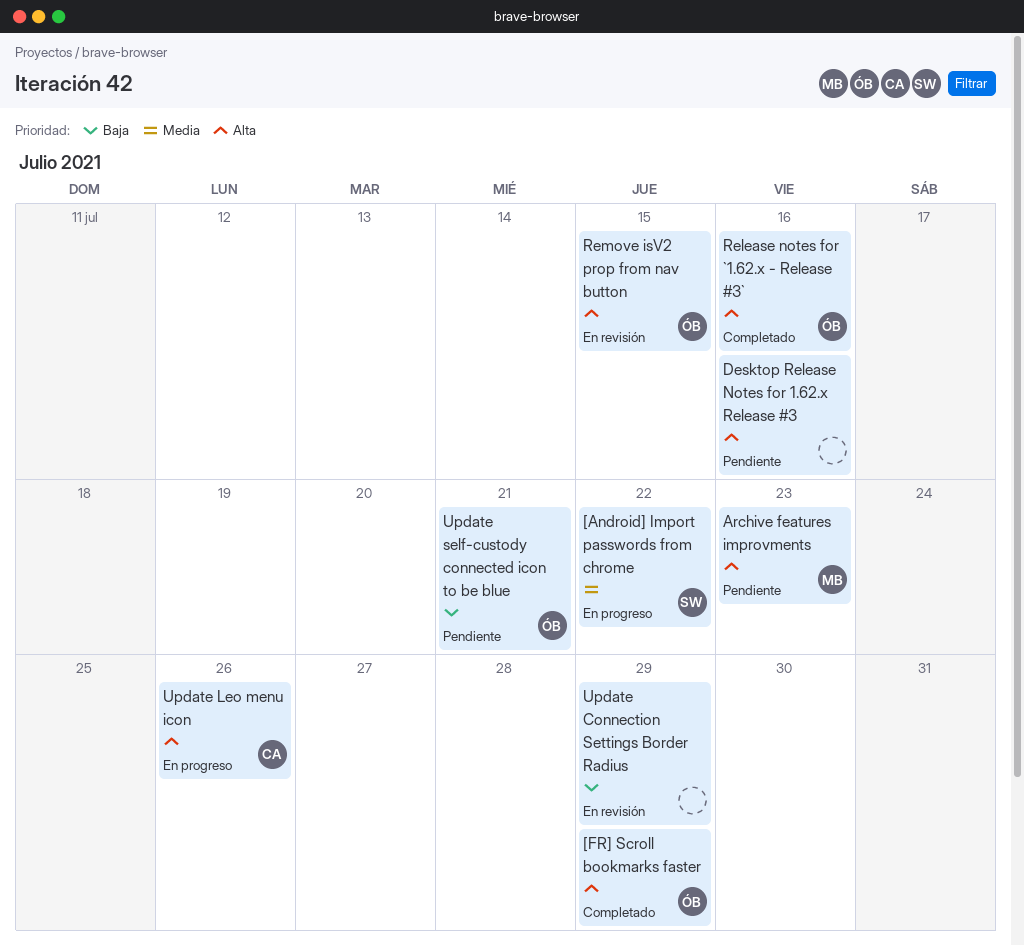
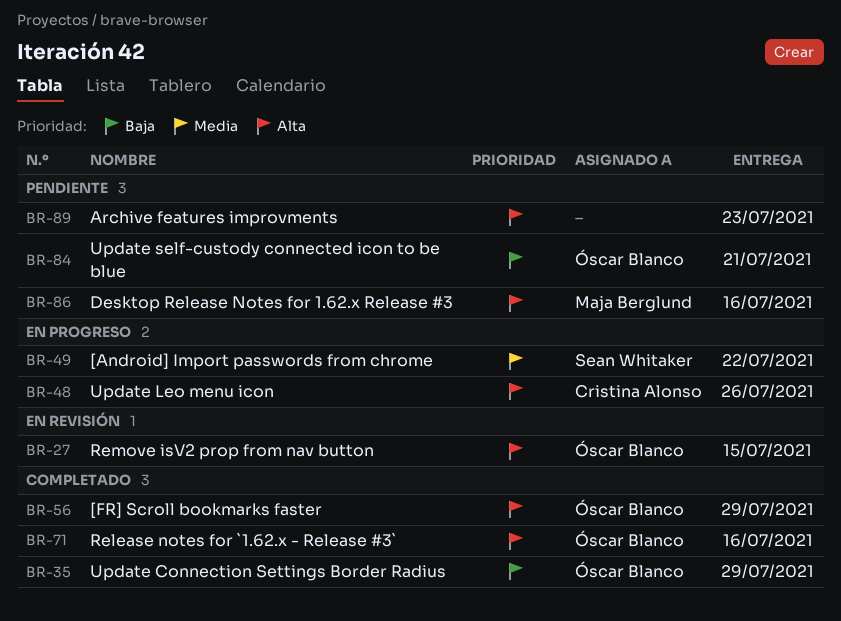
Archive features improvments, owner: Maja Berglund -> none
Desktop Release Notes for 1.62.x Release #3, owner: none -> Maja Berglund
Update Connection Settings Border Radius, status: En revisión -> Completado
Update Connection Settings Border Radius, owner: none -> Óscar Blanco

